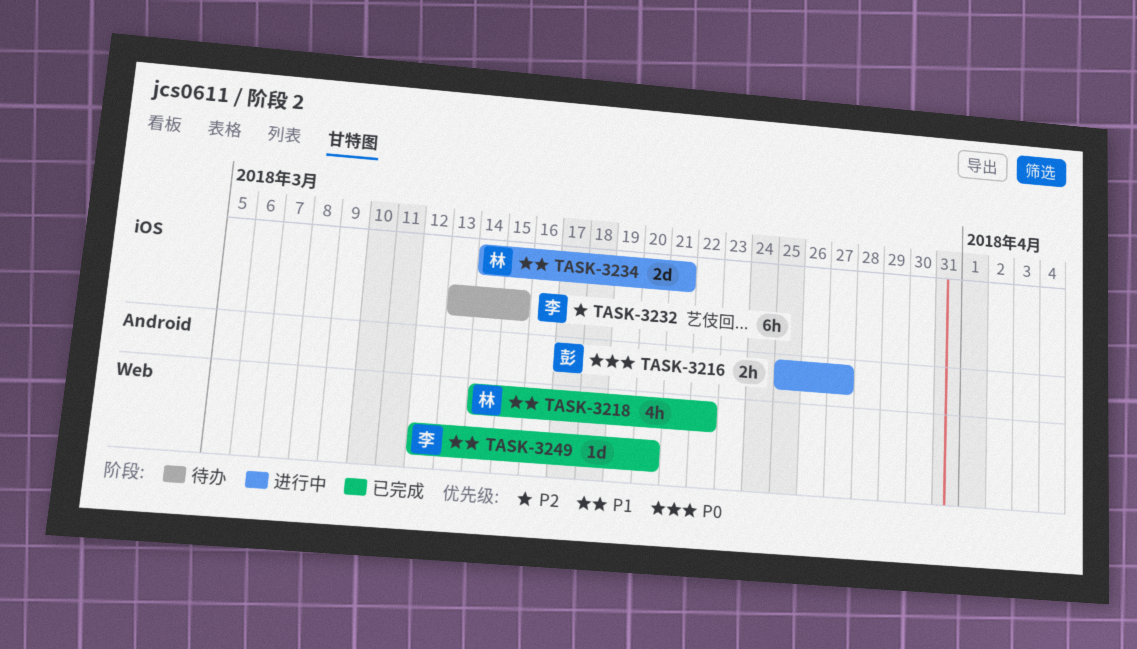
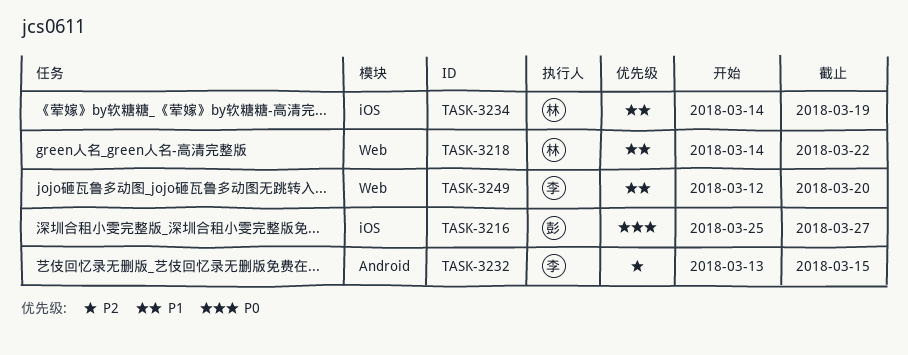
TASK-3216, label: Android -> iOS
TASK-3232, label: iOS -> Android
TASK-3234, due: Mar 21 -> Mar 19

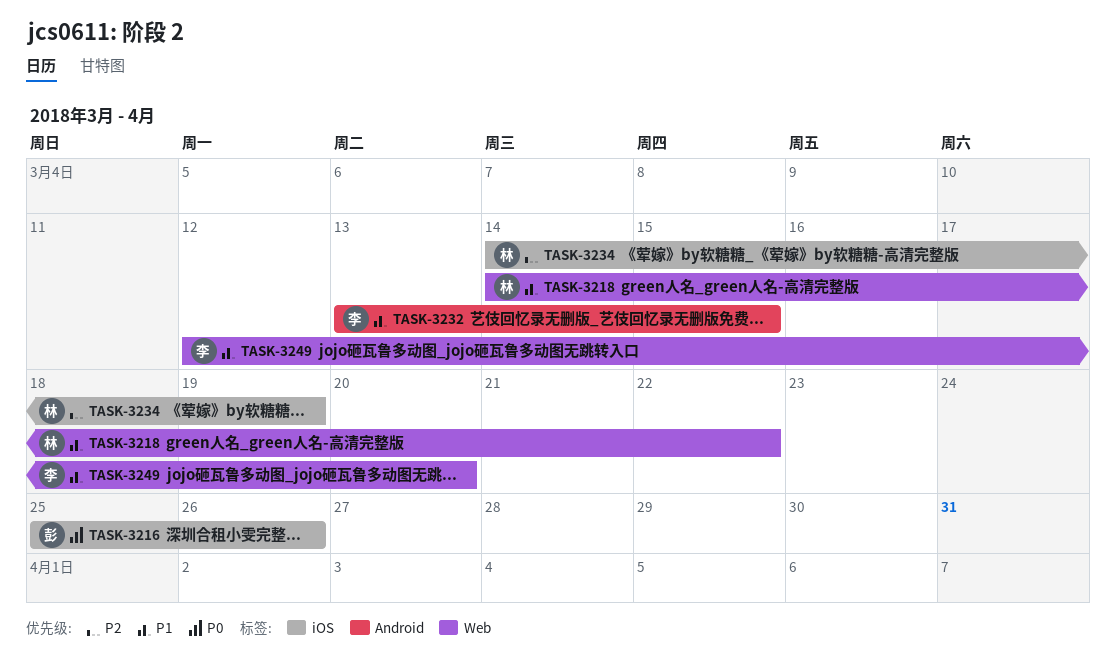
TASK-3216, due: Mar 27 -> Mar 26
TASK-3232, priority: P2 -> P1
TASK-3234, priority: P1 -> P2

